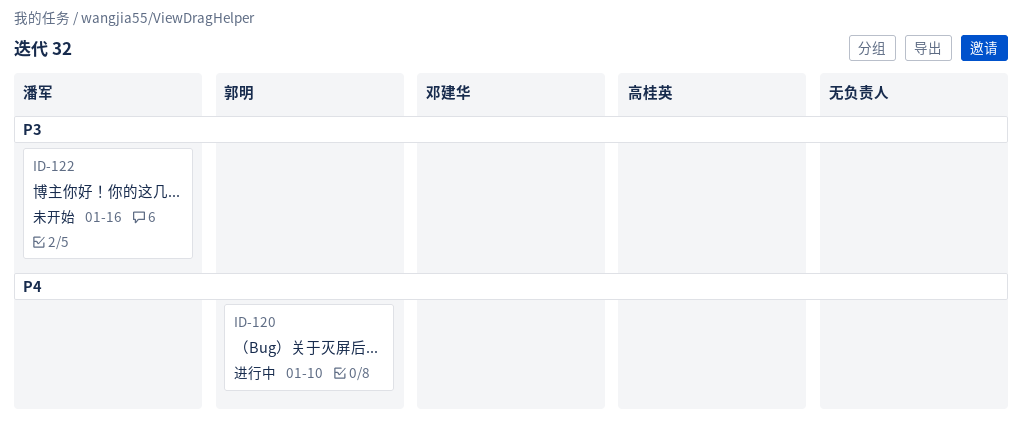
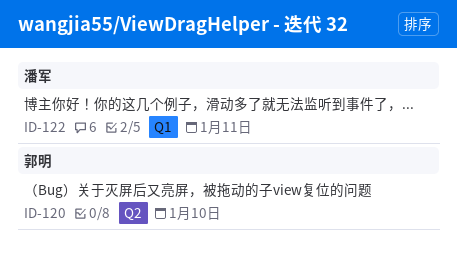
ID-122, due: Jan 16 -> Jan 11

